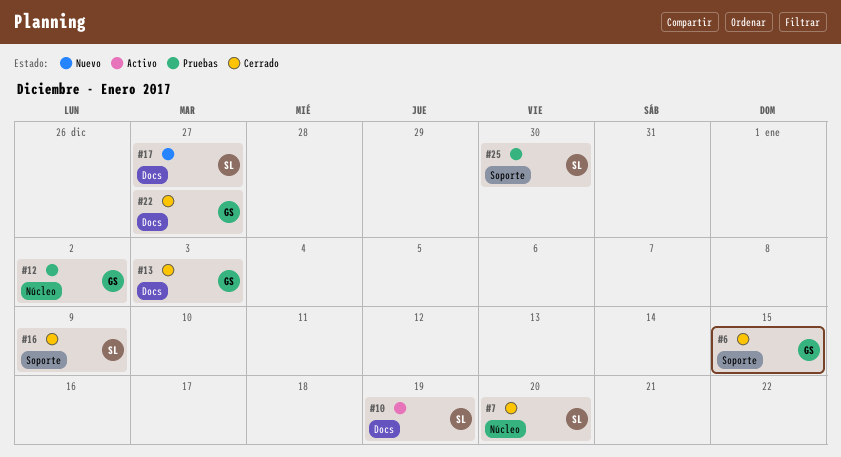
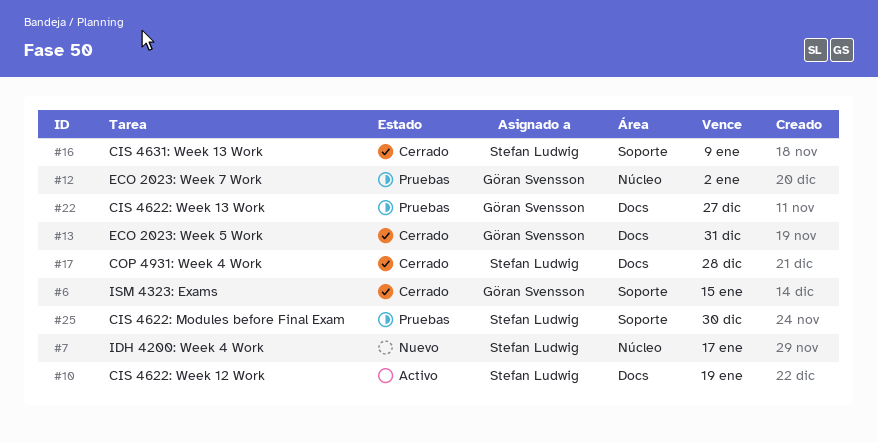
#7, status: Cerrado -> Nuevo
#7, due: Jan 20 -> Jan 17
#13, due: Jan 3 -> Dec 31
#17, status: Nuevo -> Cerrado
#17, due: Dec 27 -> Dec 28
#22, status: Cerrado -> Pruebas

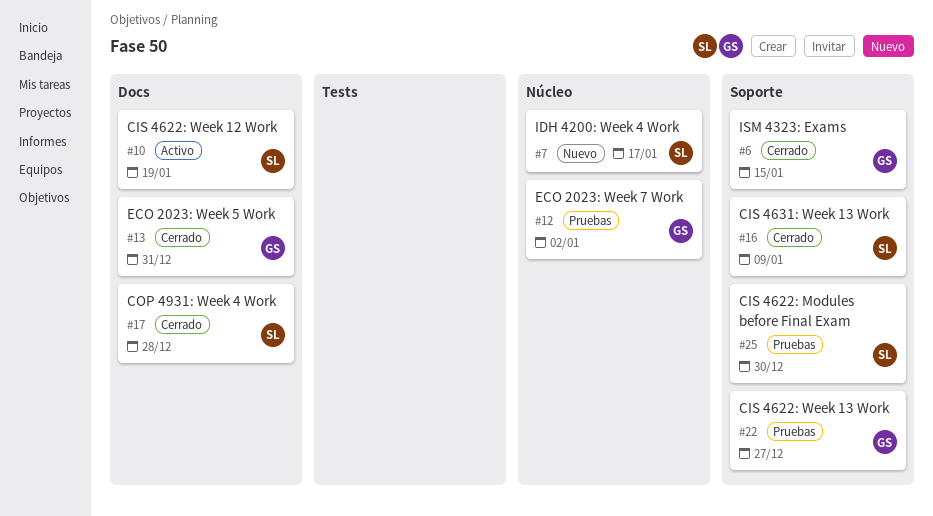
#22, label: Docs -> Soporte

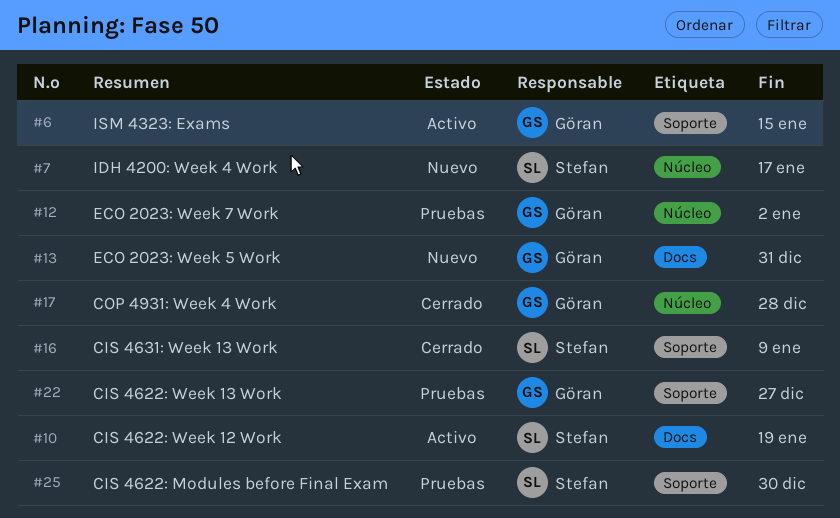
#6, status: Cerrado -> Activo
#13, status: Cerrado -> Nuevo
#17, owner: Stefan -> Göran
#17, label: Docs -> Núcleo

